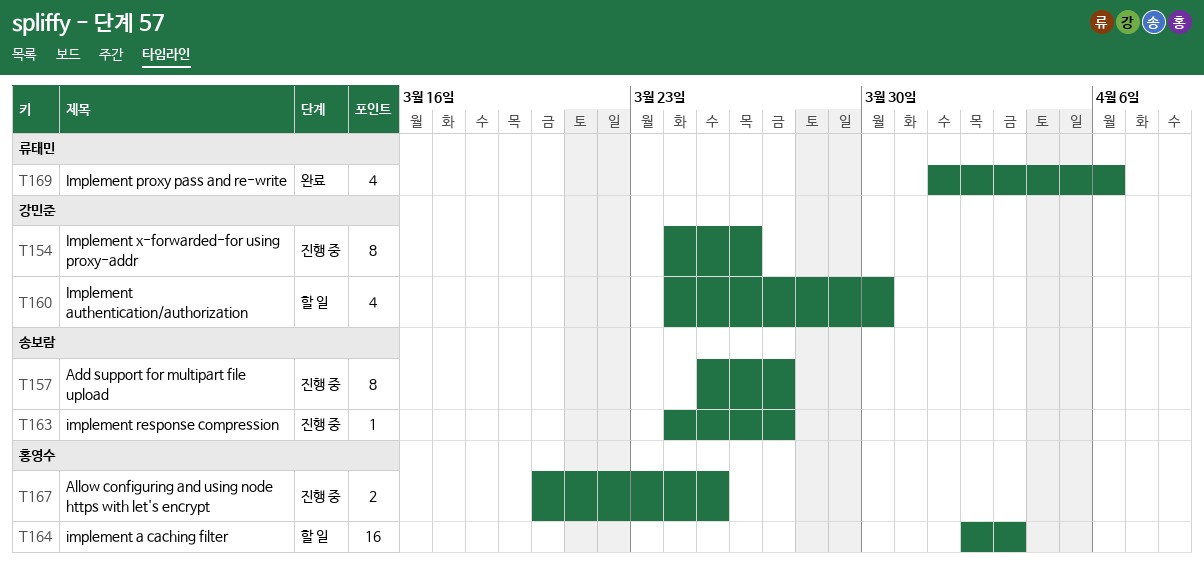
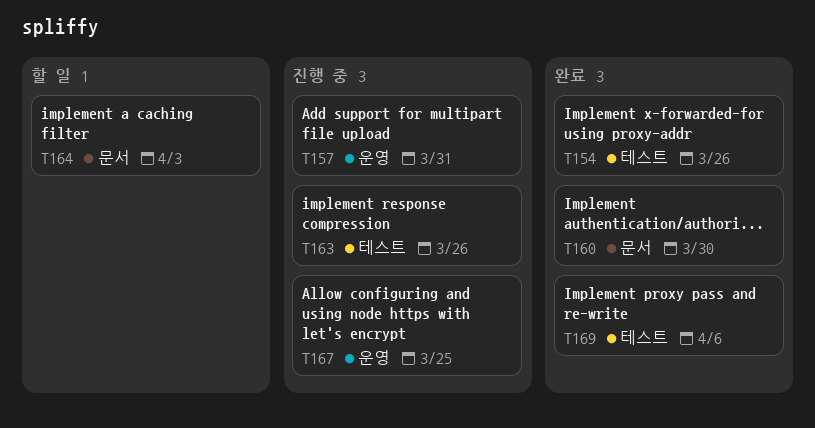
T154, status: 진행 중 -> 완료
T157, due: Mar 27 -> Mar 31
T160, status: 할 일 -> 완료
T163, due: Mar 27 -> Mar 26

